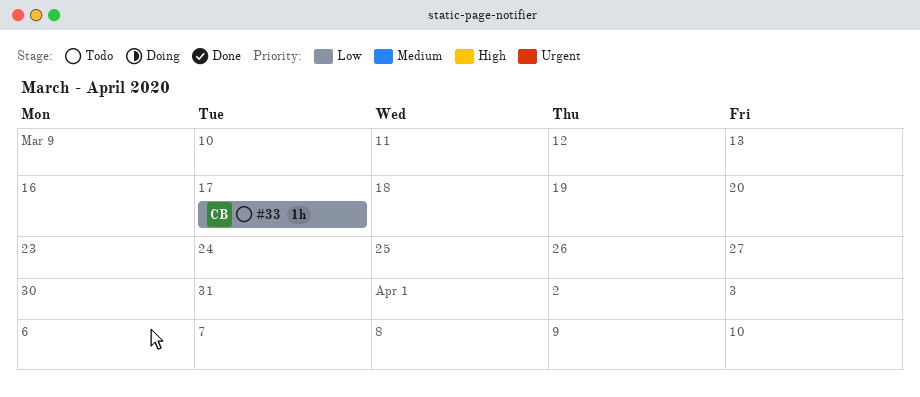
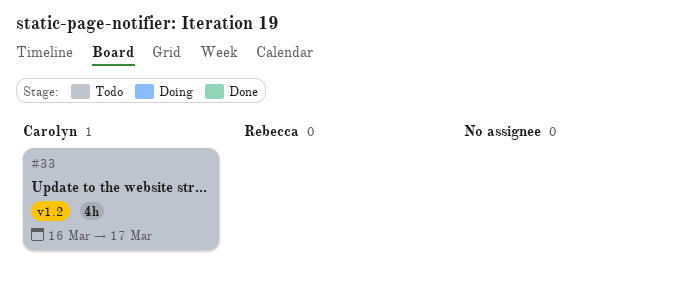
#33, estimate: 1h -> 4h
#33, start: Mar 17 -> Mar 16

